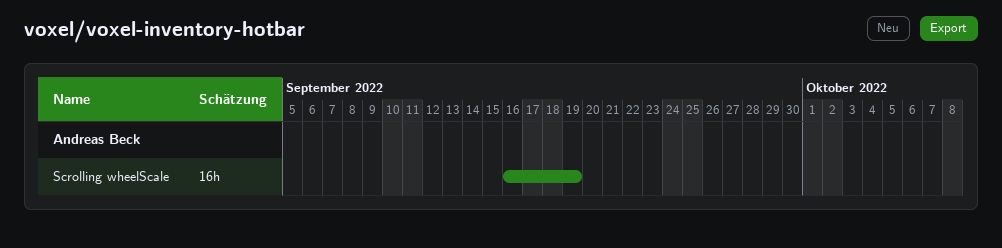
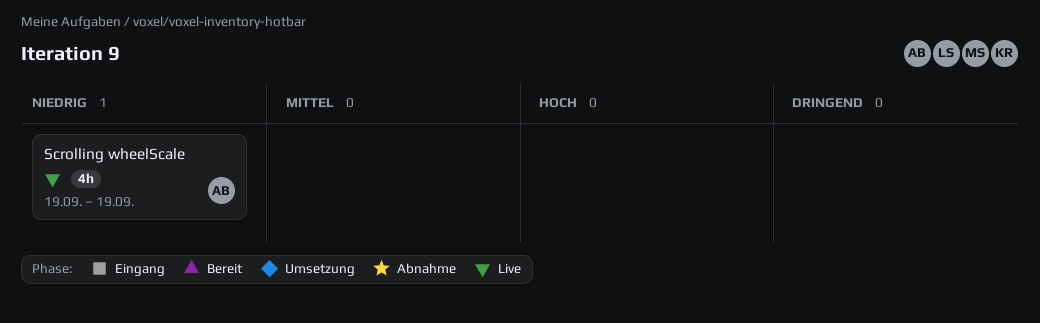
Scrolling wheelScale, estimate: 16h -> 4h
Scrolling wheelScale, start: Sep 16 -> Sep 19

